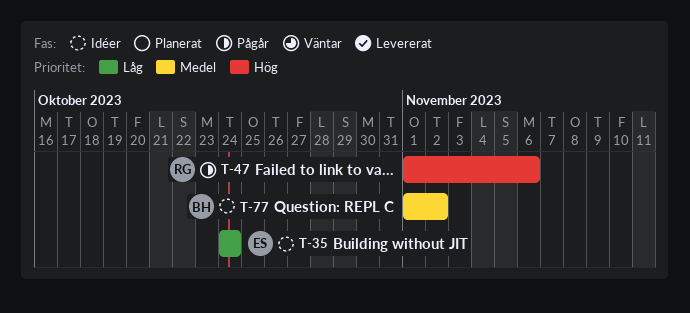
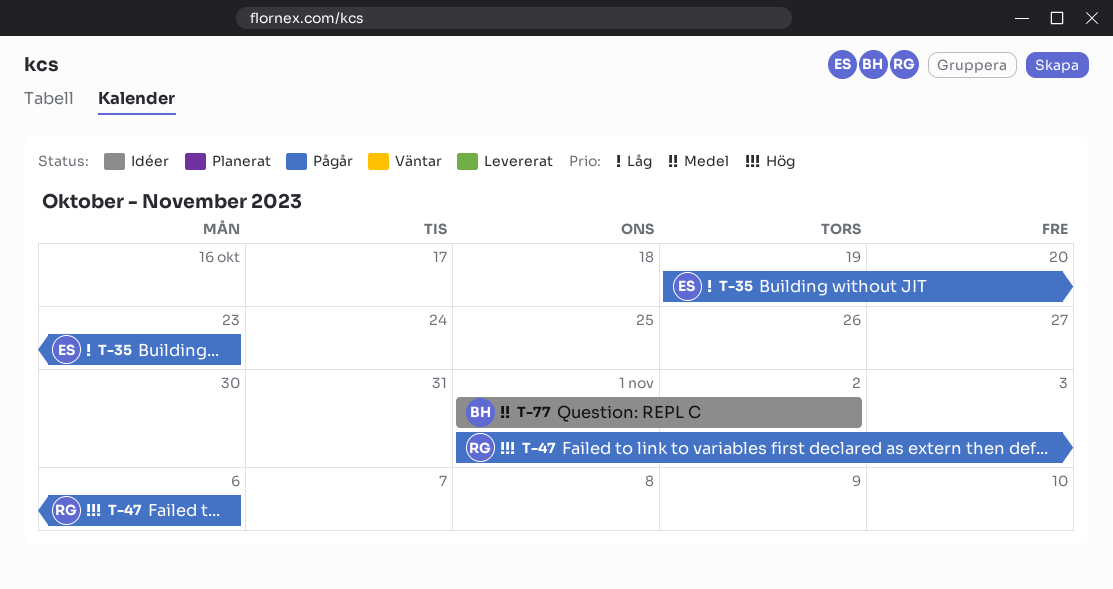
T-35, status: Idéer -> Pågår
T-35, start: Oct 24 -> Oct 19
T-35, due: Oct 24 -> Oct 23

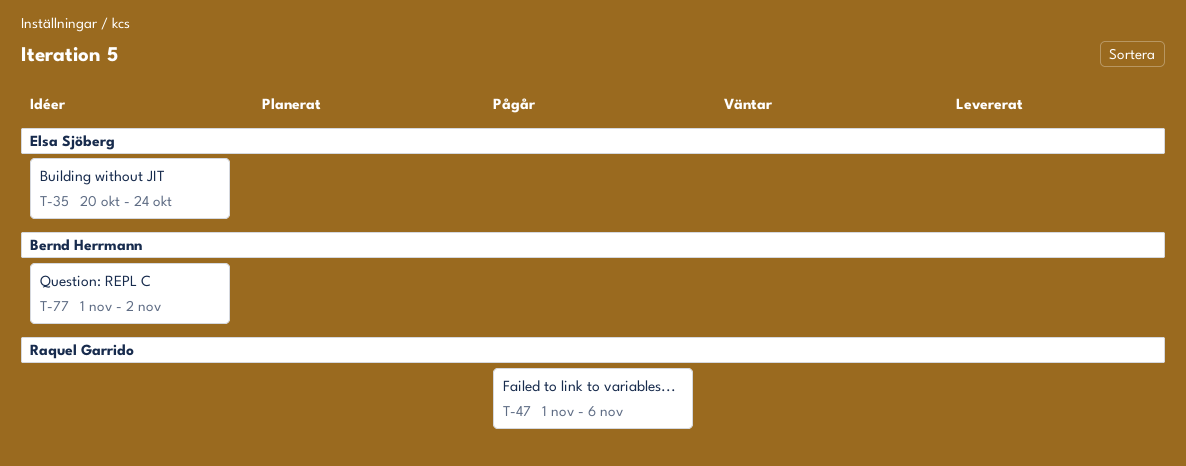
T-35, status: Pågår -> Idéer
T-35, start: Oct 19 -> Oct 20
T-35, due: Oct 23 -> Oct 24

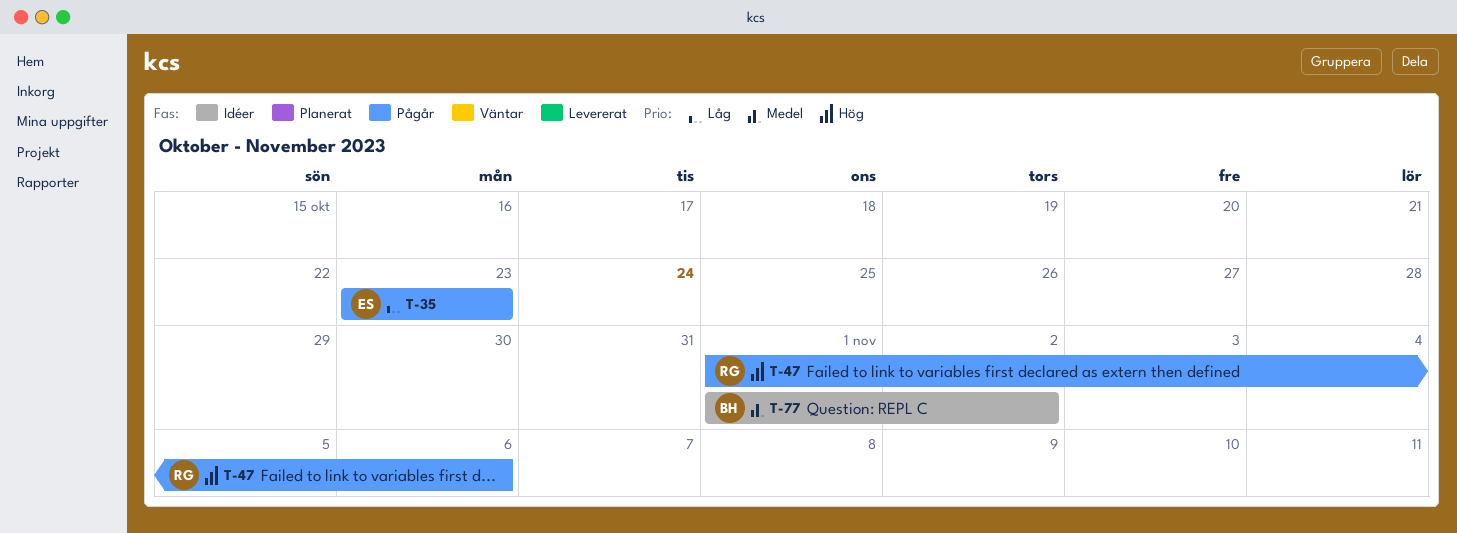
T-35, status: Idéer -> Pågår
T-35, start: Oct 20 -> Oct 23
T-35, due: Oct 24 -> Oct 23

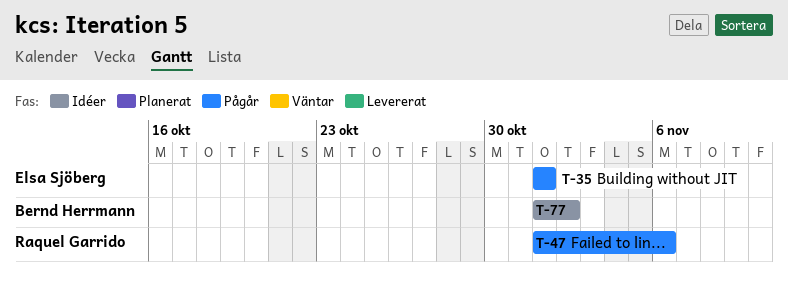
T-35, start: Oct 23 -> Nov 1
T-35, due: Oct 23 -> Nov 1

